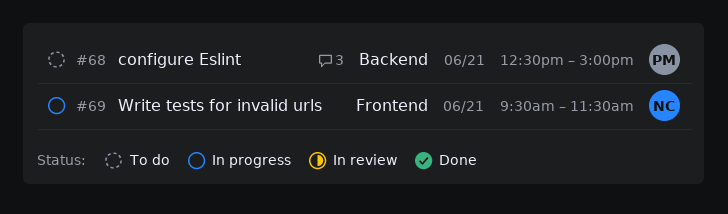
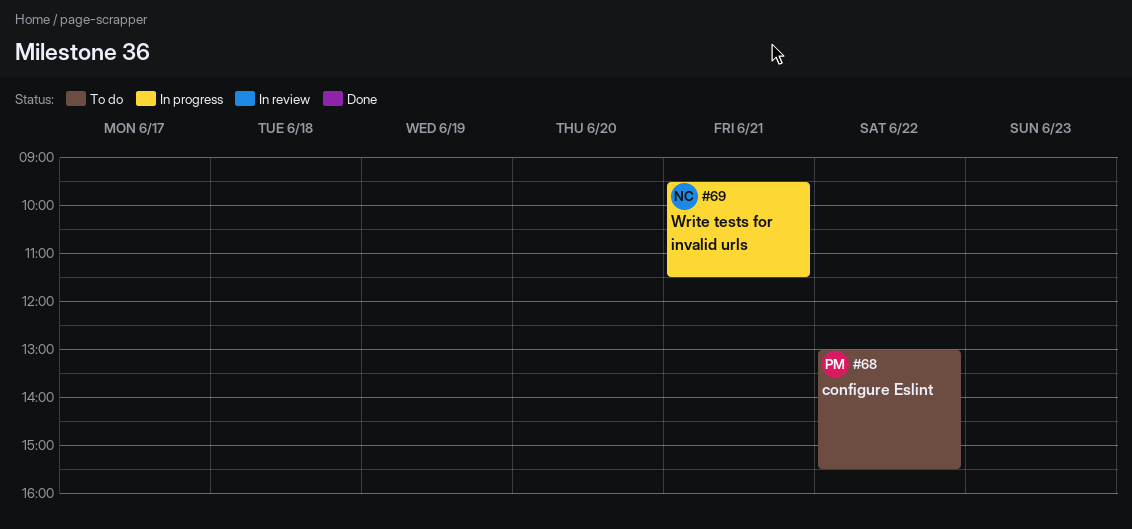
#68, day: Jun 21 -> Jun 22
#68, begins: 12:30 -> 13:00
#68, ends: 15:00 -> 15:30

